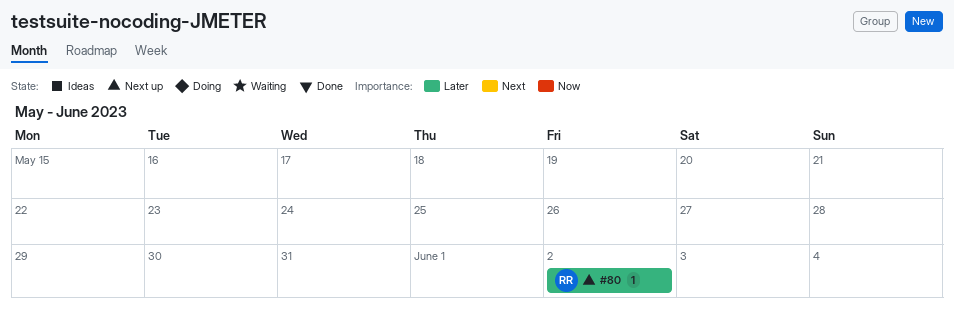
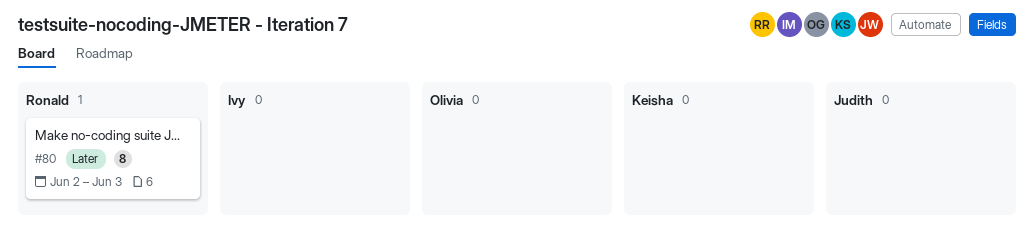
#80, estimate: 1 -> 8
#80, due: Jun 2 -> Jun 3

